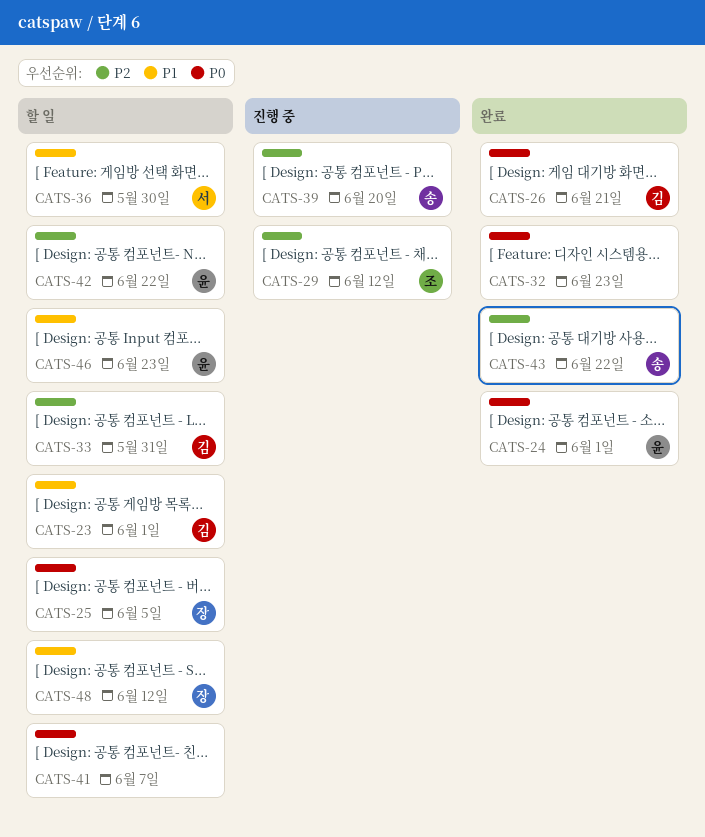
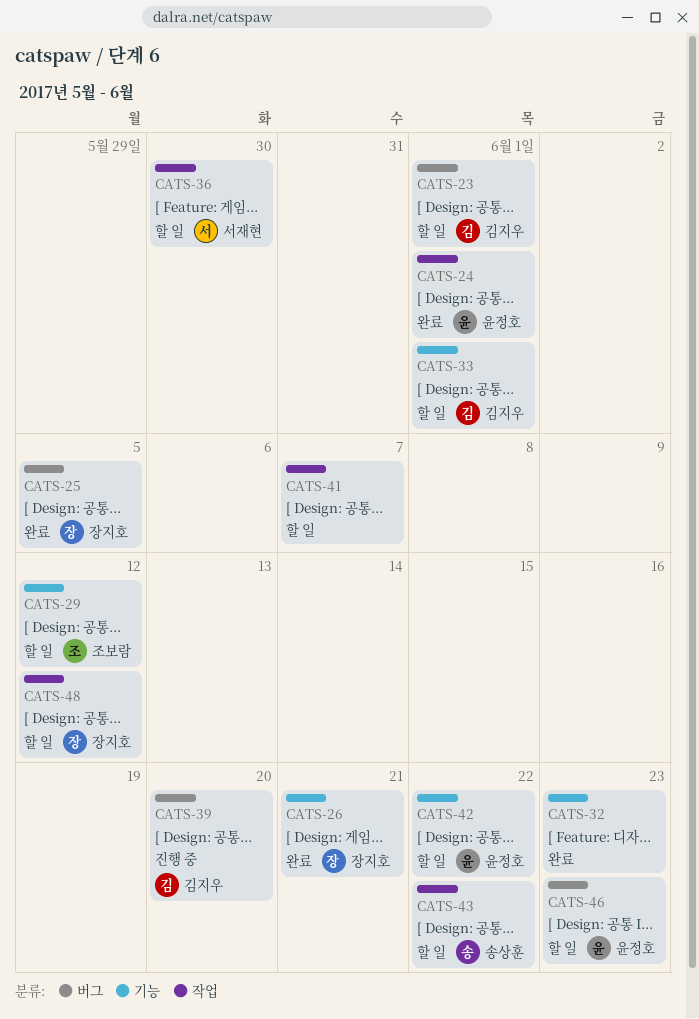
CATS-25, status: 할 일 -> 완료
CATS-26, owner: 김지우 -> 장지호
CATS-29, status: 진행 중 -> 할 일
CATS-33, due: May 31 -> Jun 1
CATS-39, owner: 송상훈 -> 김지우
CATS-43, status: 완료 -> 할 일

